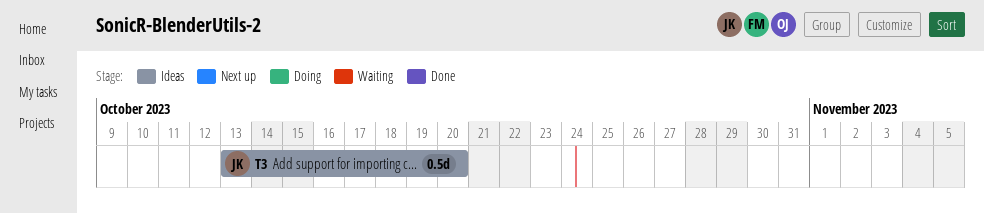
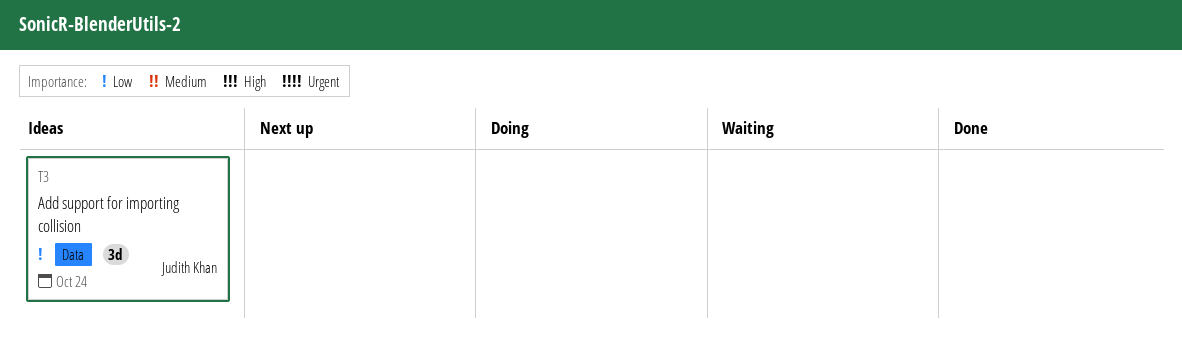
T3, estimate: 0.5d -> 3d
T3, due: Oct 20 -> Oct 24

